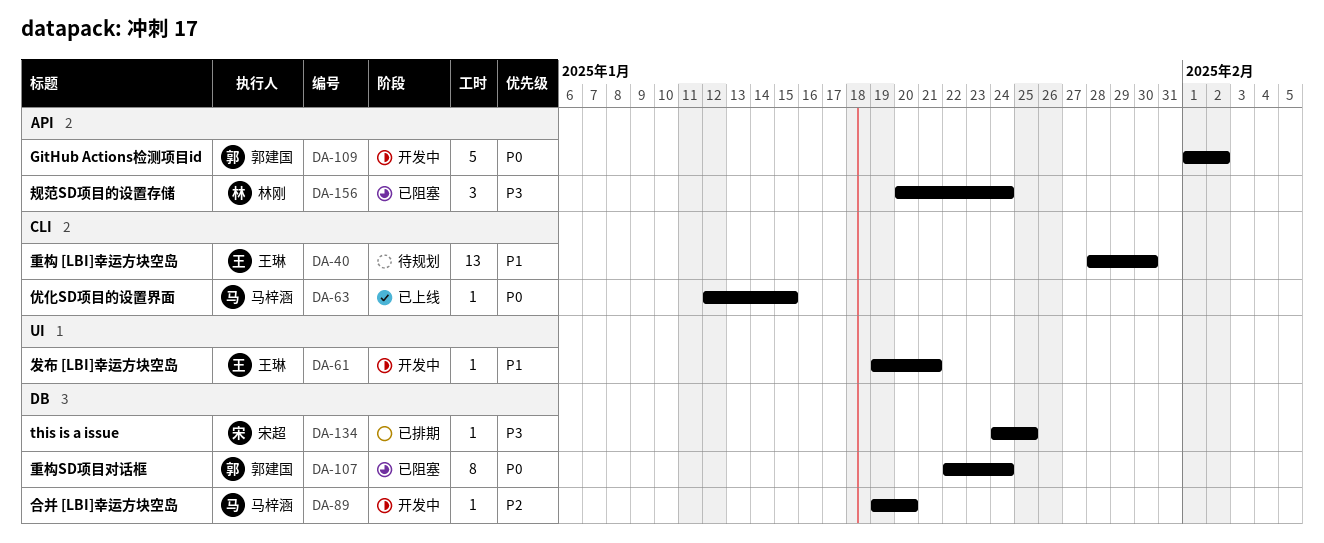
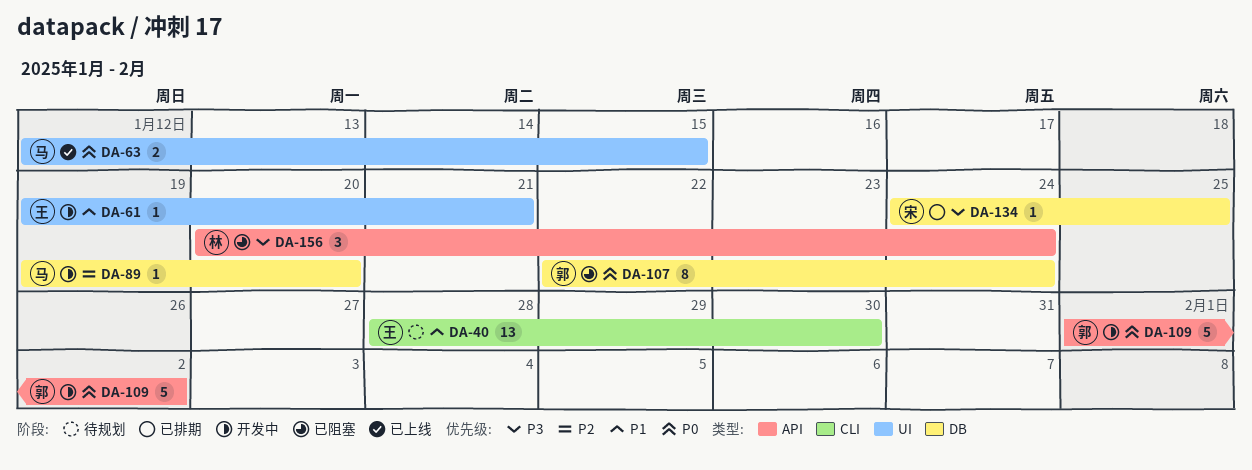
DA-63, label: CLI -> UI
DA-63, estimate: 1 -> 2

